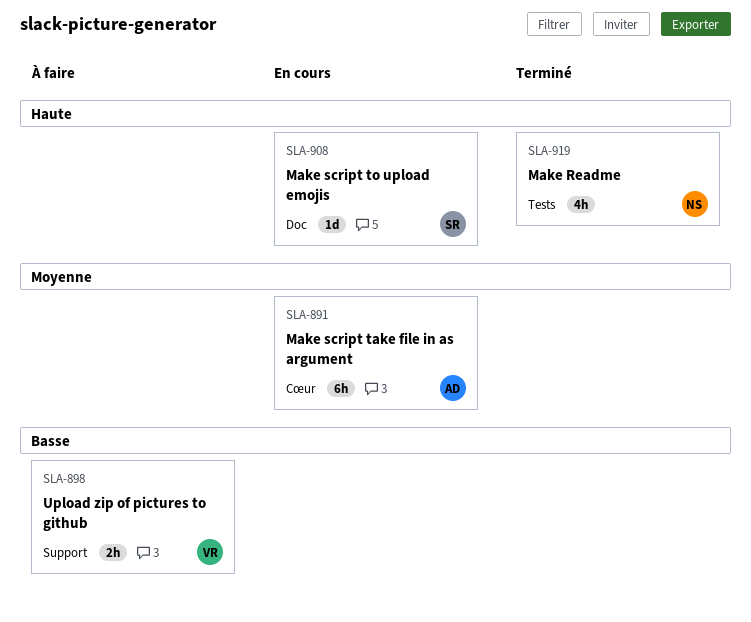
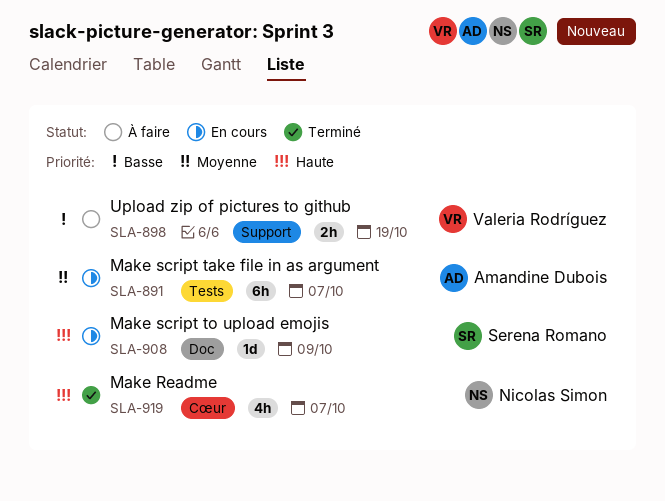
SLA-891, label: Cœur -> Tests
SLA-919, label: Tests -> Cœur

